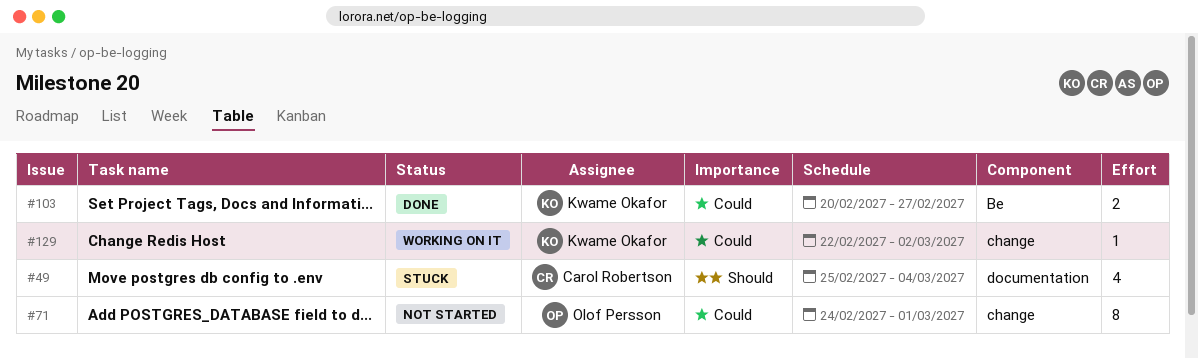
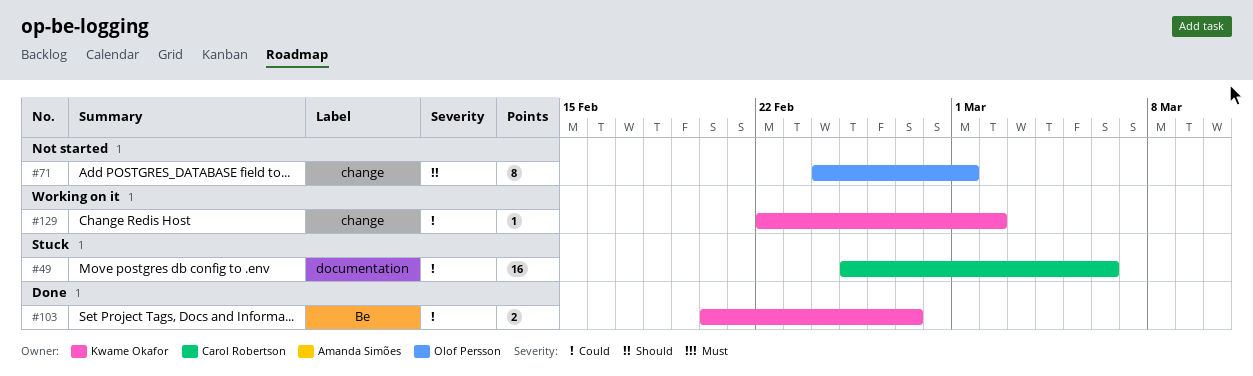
#49, priority: Should -> Could
#49, estimate: 4 -> 16
#49, due: Mar 4 -> Mar 6
#71, priority: Could -> Should

